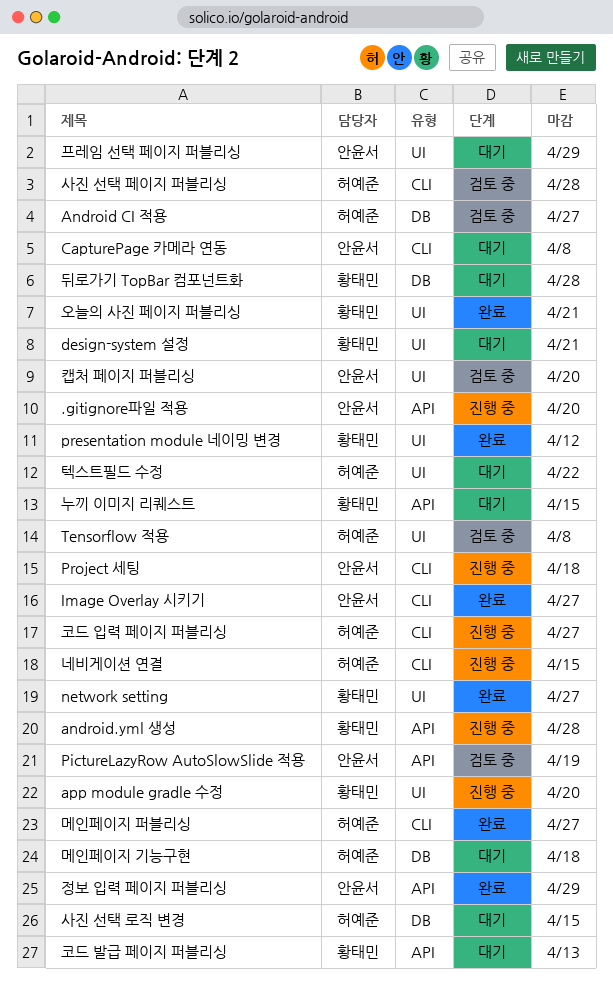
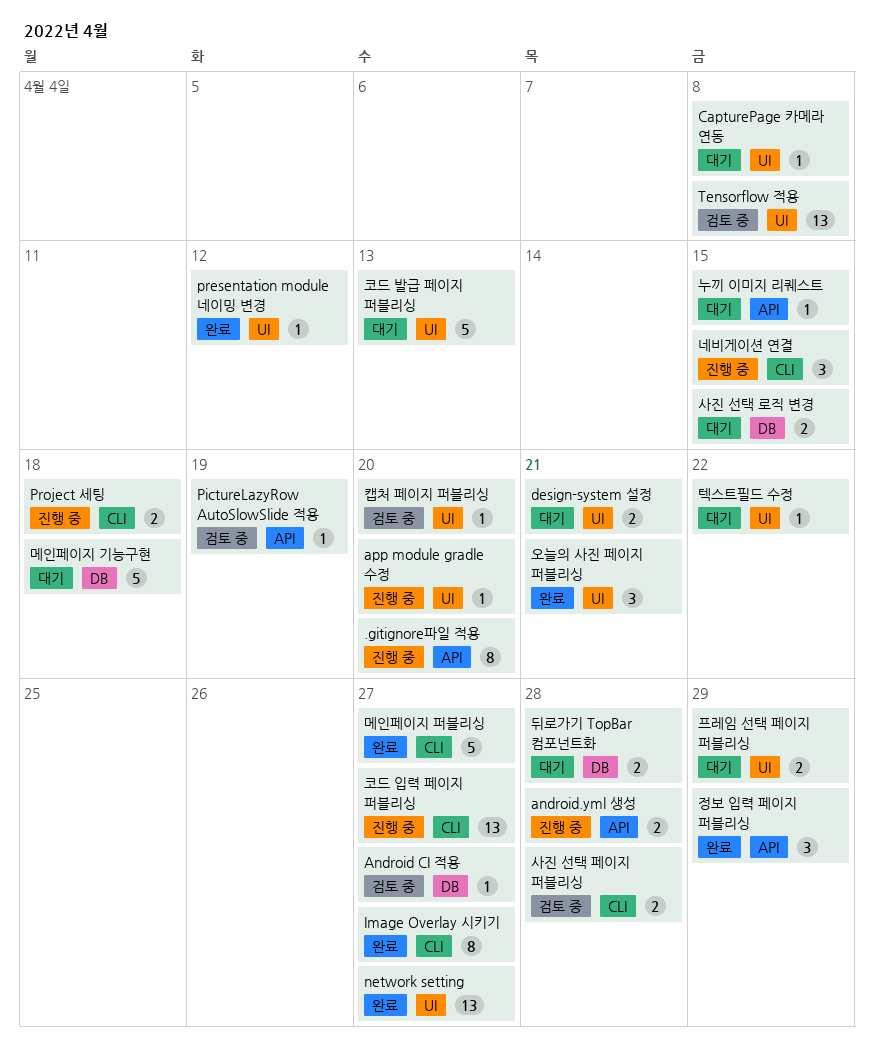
CapturePage 카메라 연동, label: CLI -> UI
코드 발급 페이지 퍼블리싱, label: API -> UI

